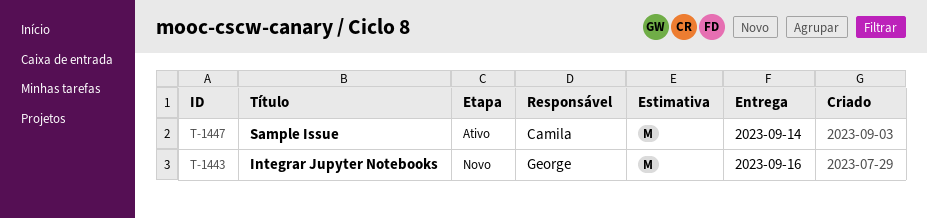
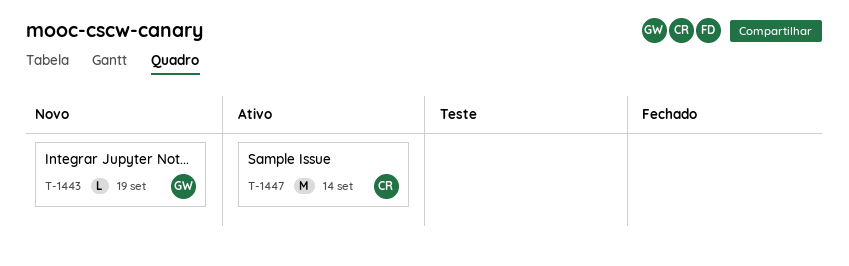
T-1443, estimate: M -> L
T-1443, due: Sep 16 -> Sep 19

